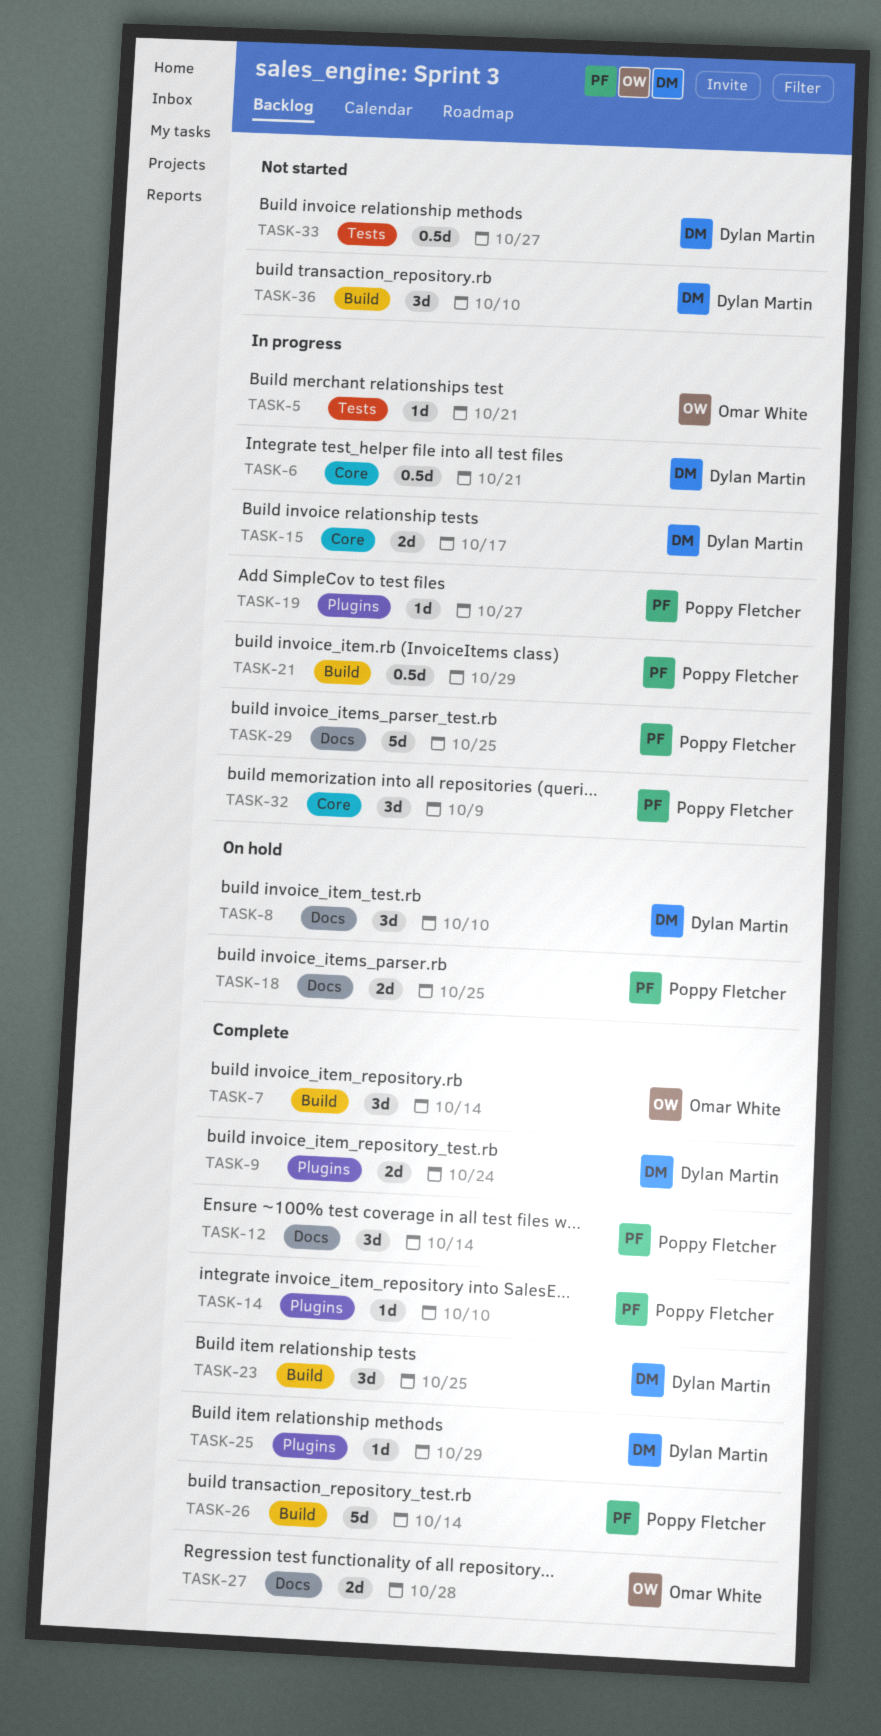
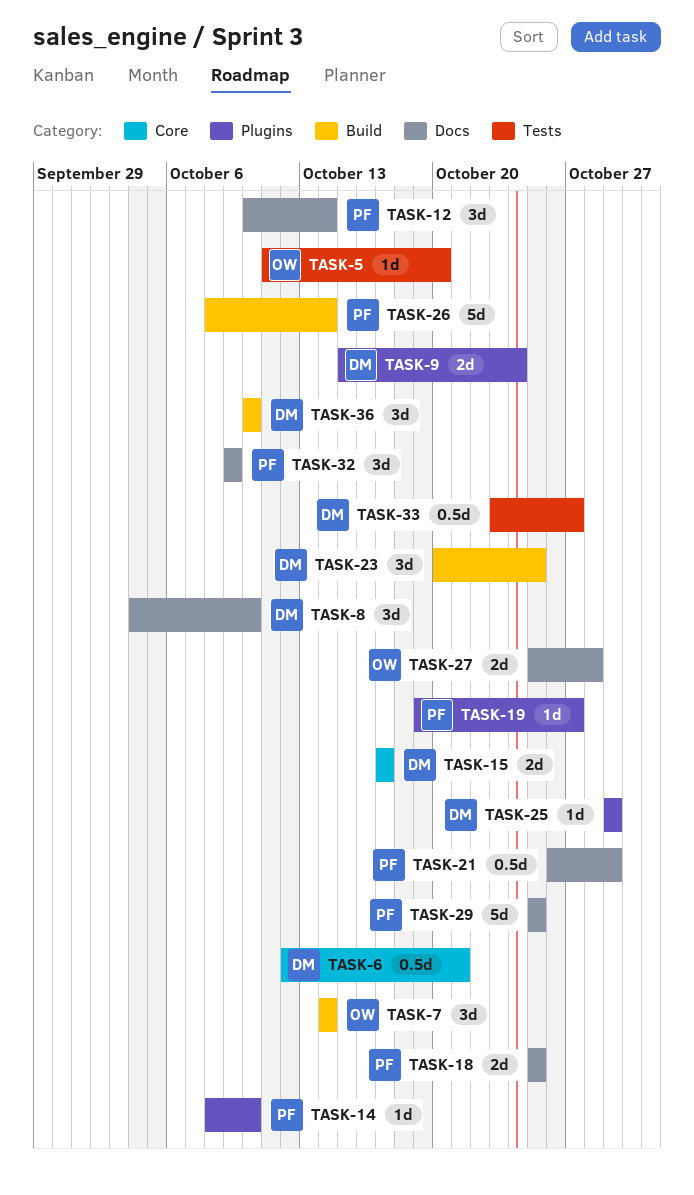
TASK-5, due: Oct 21 -> Oct 20
TASK-21, label: Build -> Docs
TASK-32, label: Core -> Docs

